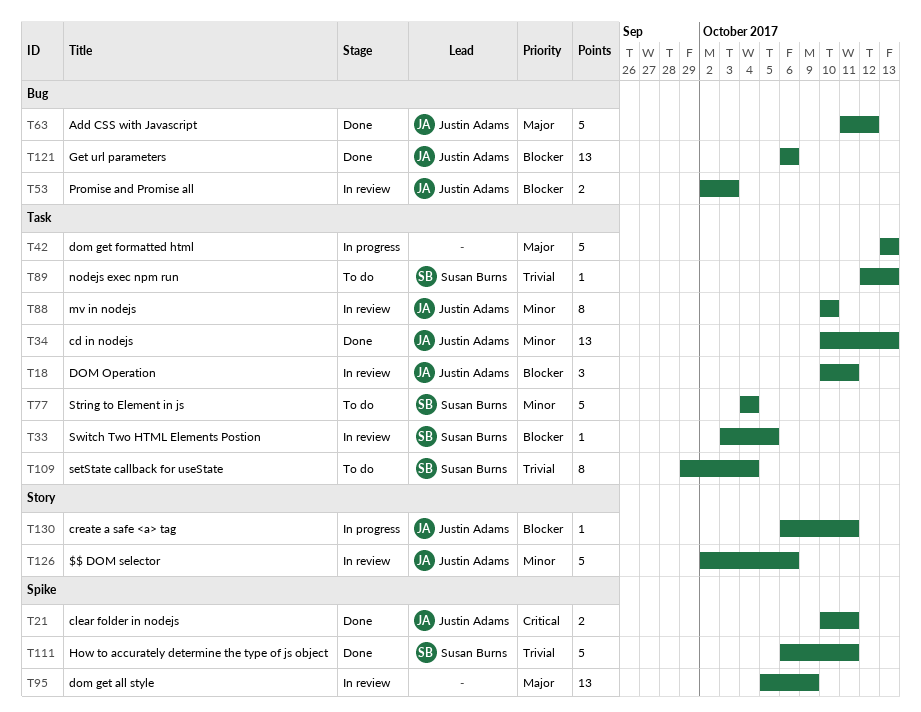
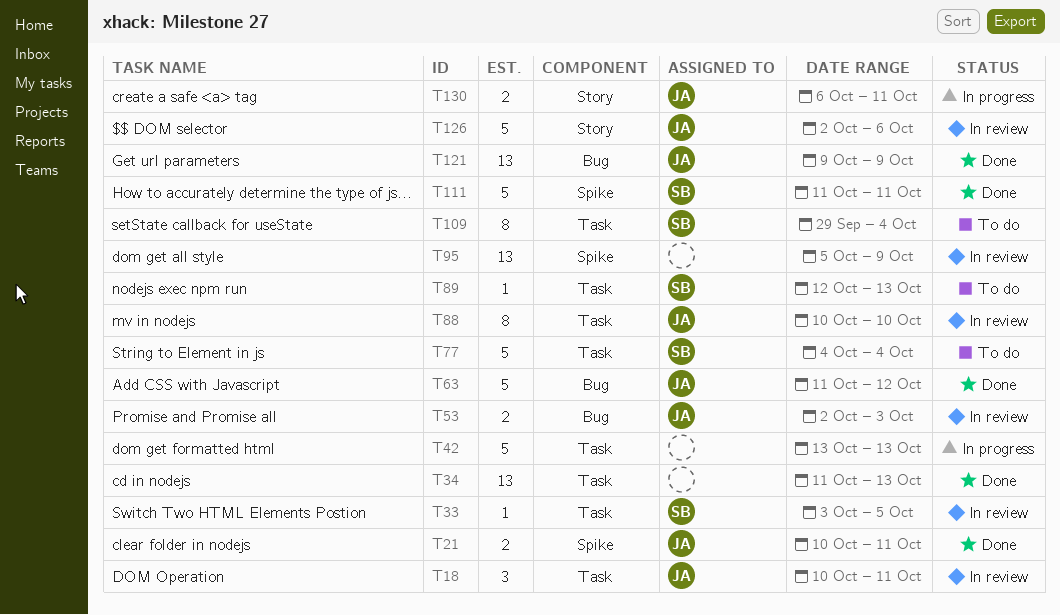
T34, owner: Justin Adams -> none
T34, start: Oct 10 -> Oct 11
T111, start: Oct 6 -> Oct 11
T121, start: Oct 6 -> Oct 9
T121, due: Oct 6 -> Oct 9
T130, estimate: 1 -> 2

